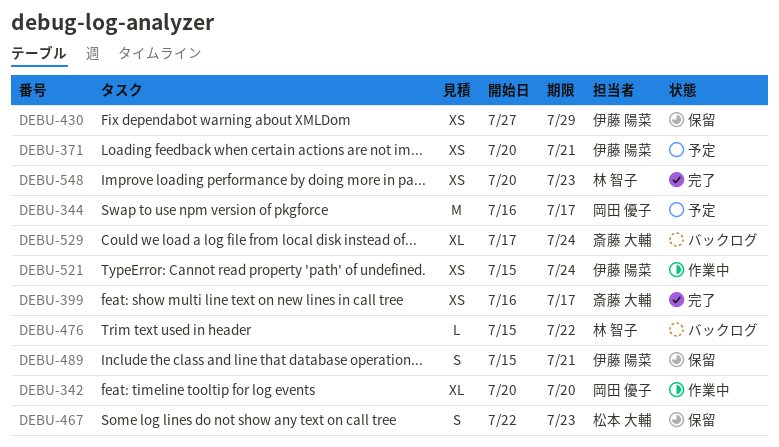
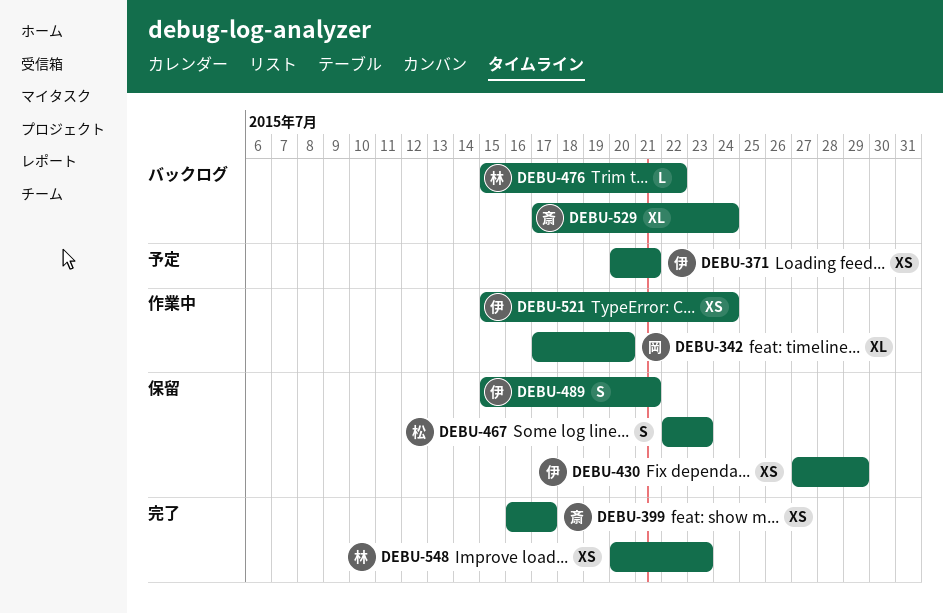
DEBU-342, start: Jul 20 -> Jul 17
DEBU-344: present -> none

